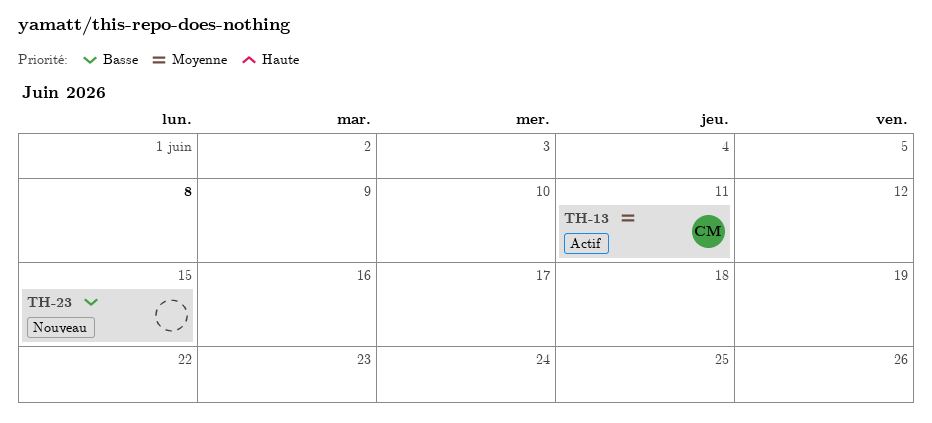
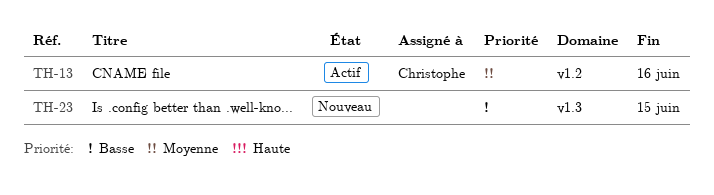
TH-13, due: Jun 11 -> Jun 16

